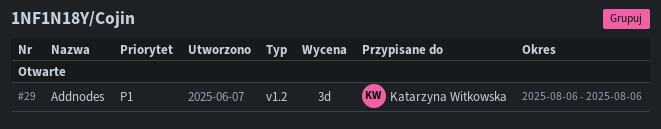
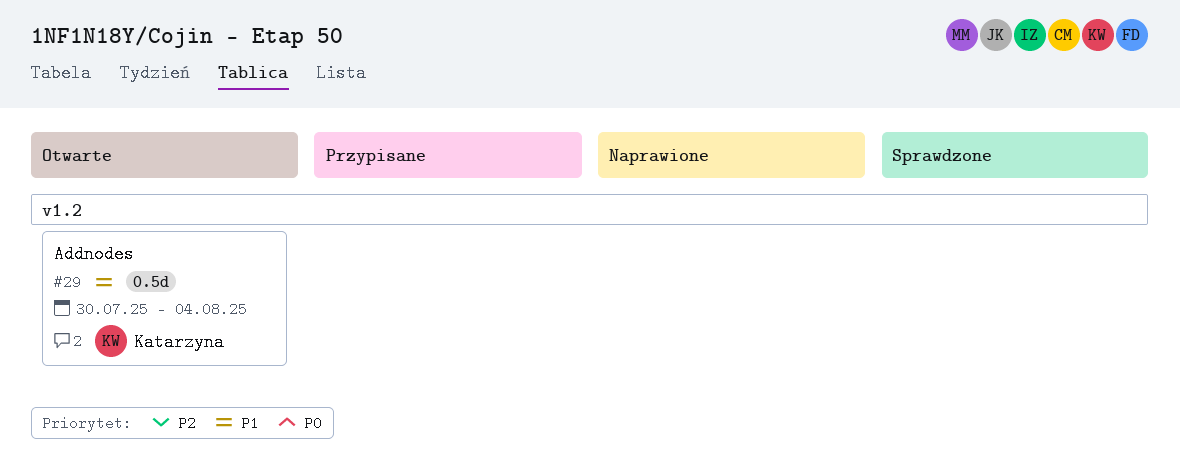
#29, estimate: 3d -> 0.5d
#29, start: Aug 6 -> Jul 30
#29, due: Aug 6 -> Aug 4

